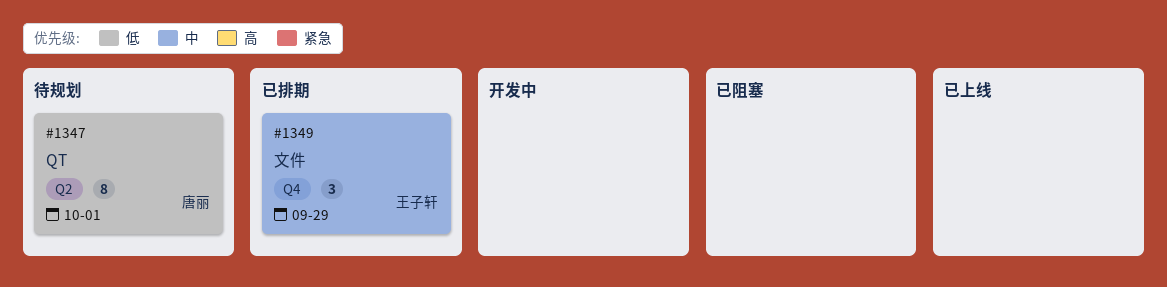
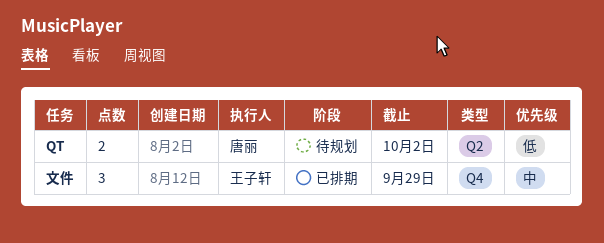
QT, estimate: 8 -> 2
QT, due: Oct 1 -> Oct 2

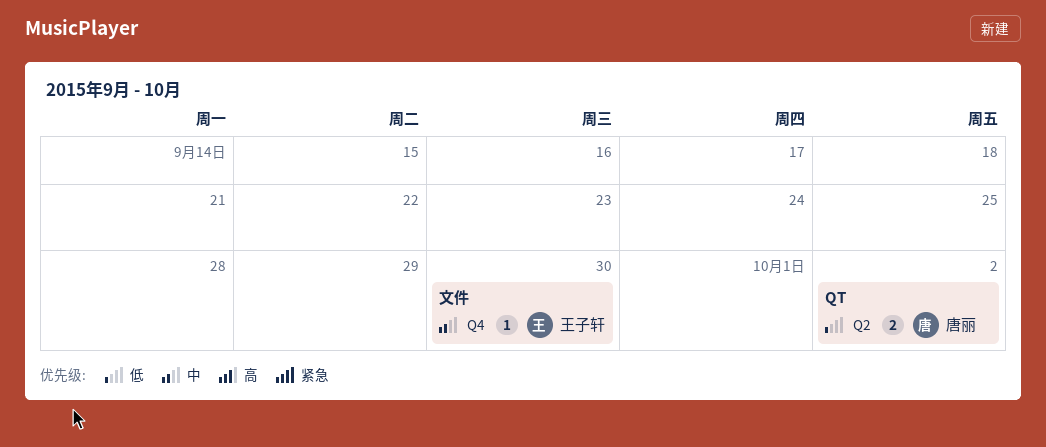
文件, estimate: 3 -> 1
文件, due: Sep 29 -> Sep 30

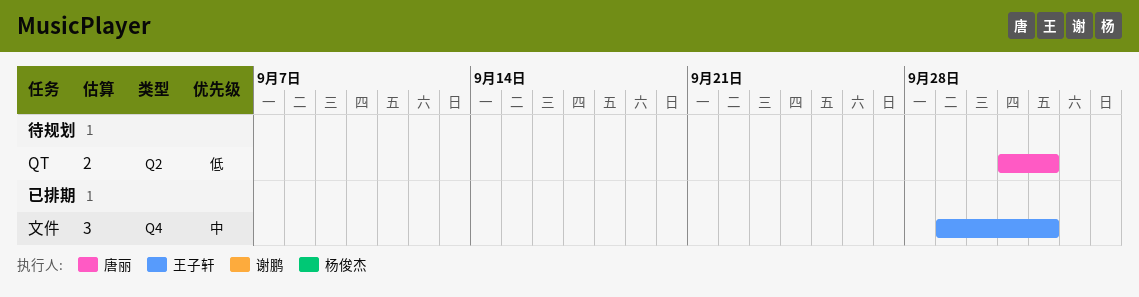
文件, estimate: 1 -> 3
文件, due: Sep 30 -> Oct 2

